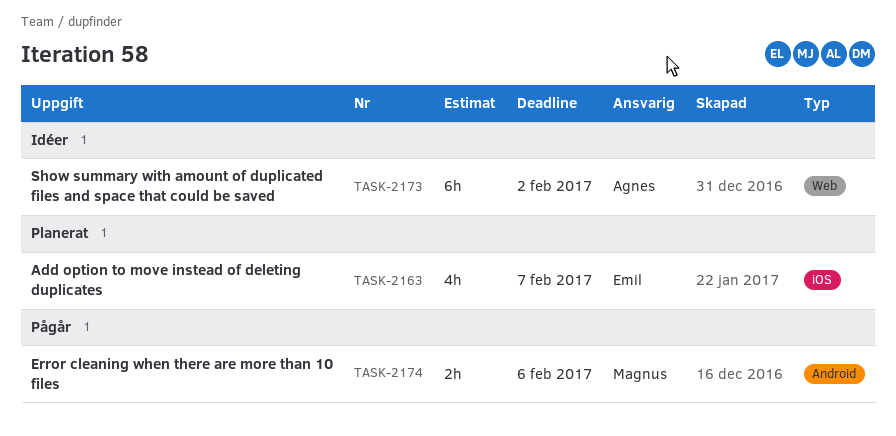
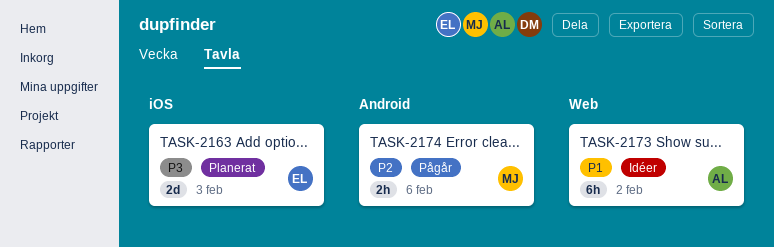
TASK-2163, estimate: 4h -> 2d
TASK-2163, due: Feb 7 -> Feb 3

